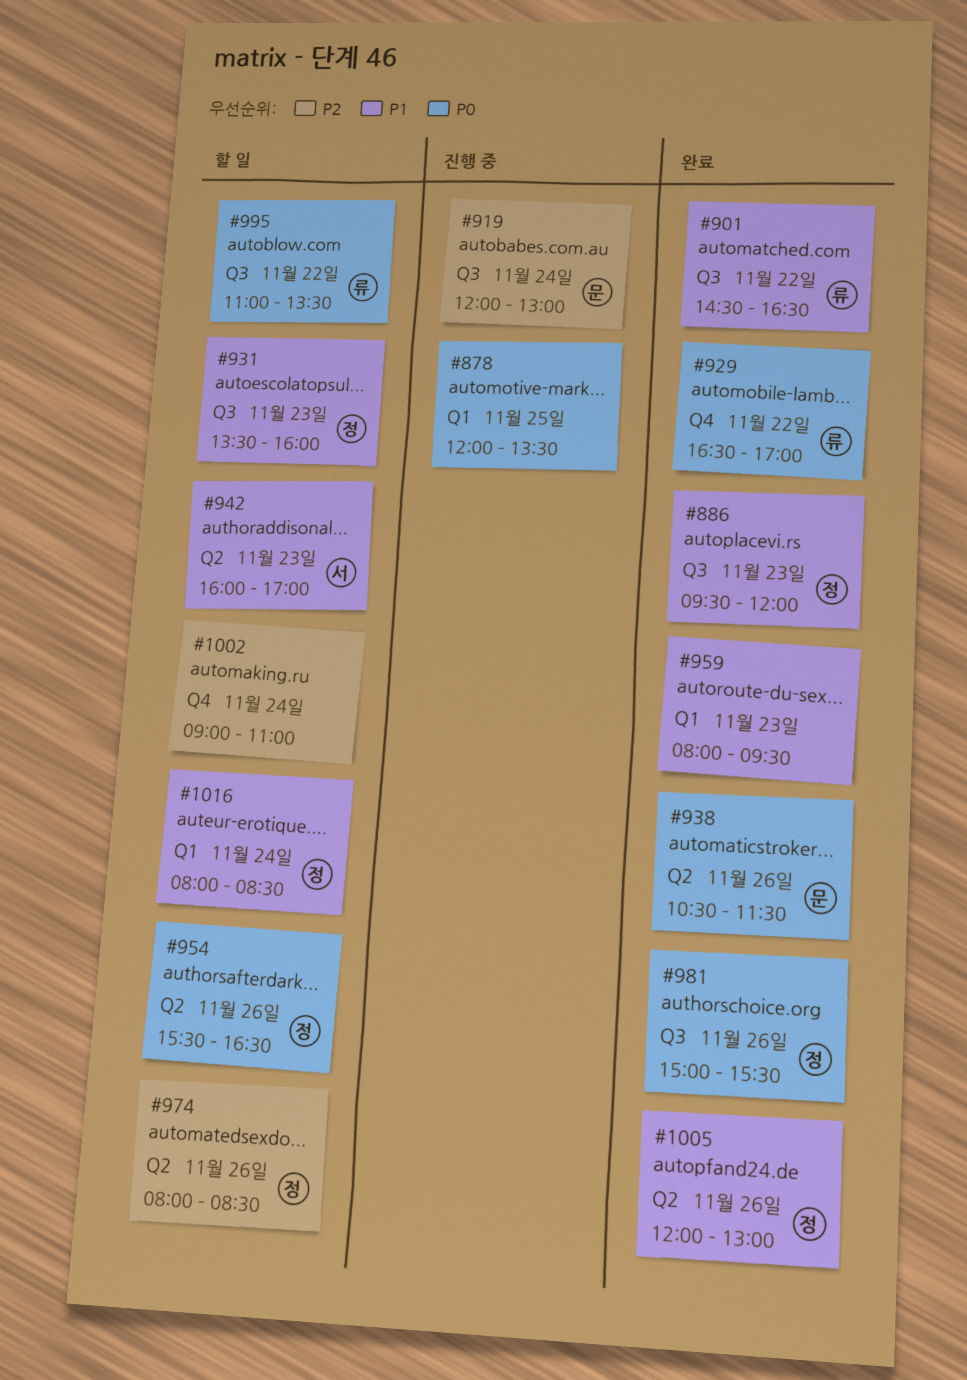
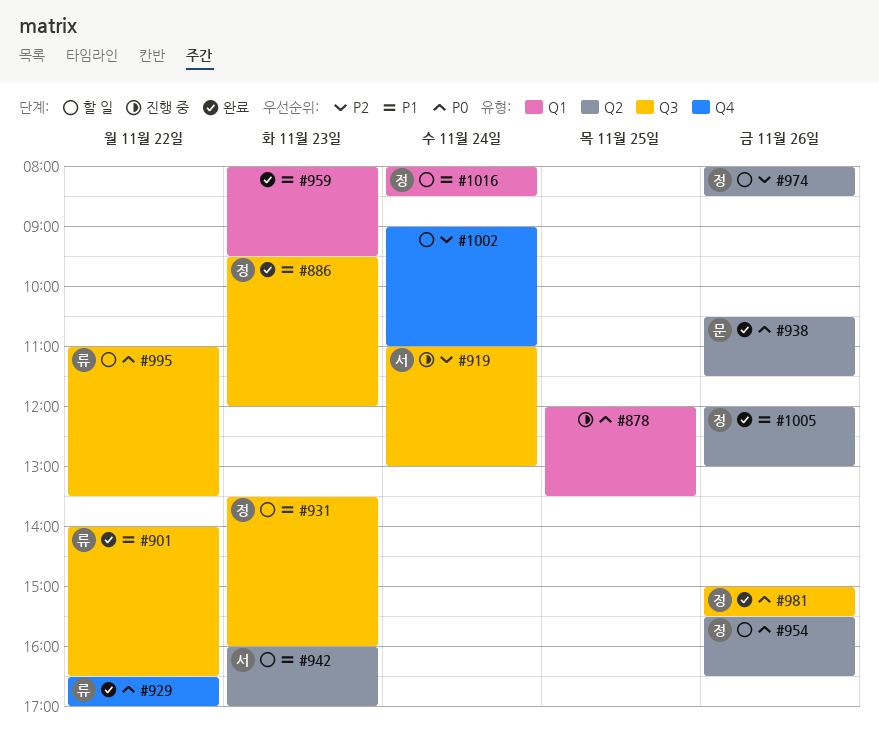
#901, begins: 14:30 -> 14:00
#919, owner: 문 -> 서
#919, begins: 12:00 -> 11:00

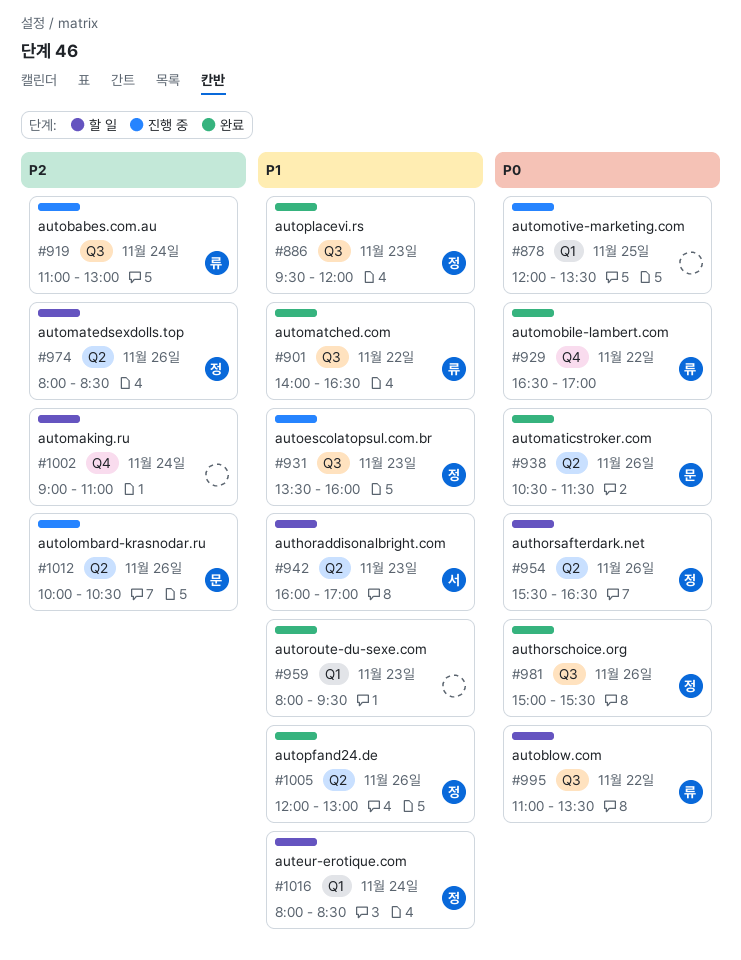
#919, owner: 서 -> 류
#931, status: 할 일 -> 진행 중
#1012: none -> present

